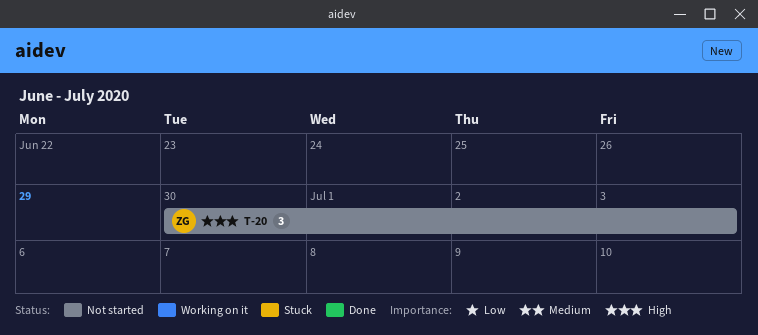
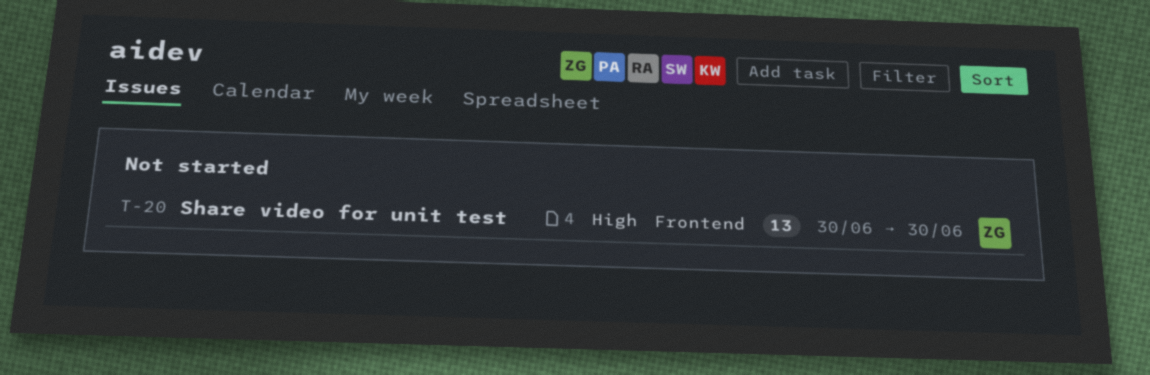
T-20, estimate: 3 -> 13
T-20, due: Jul 3 -> Jun 30

